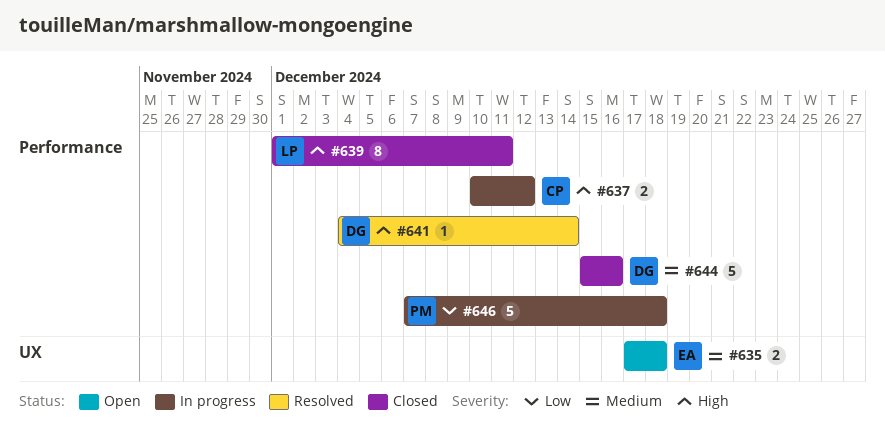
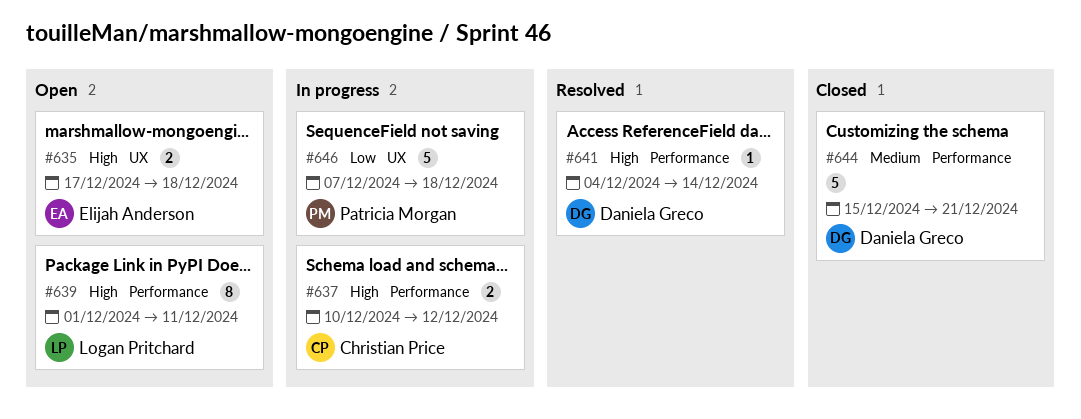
#635, priority: Medium -> High
#639, status: Closed -> Open
#644, due: Dec 16 -> Dec 21
#646, label: Performance -> UX

